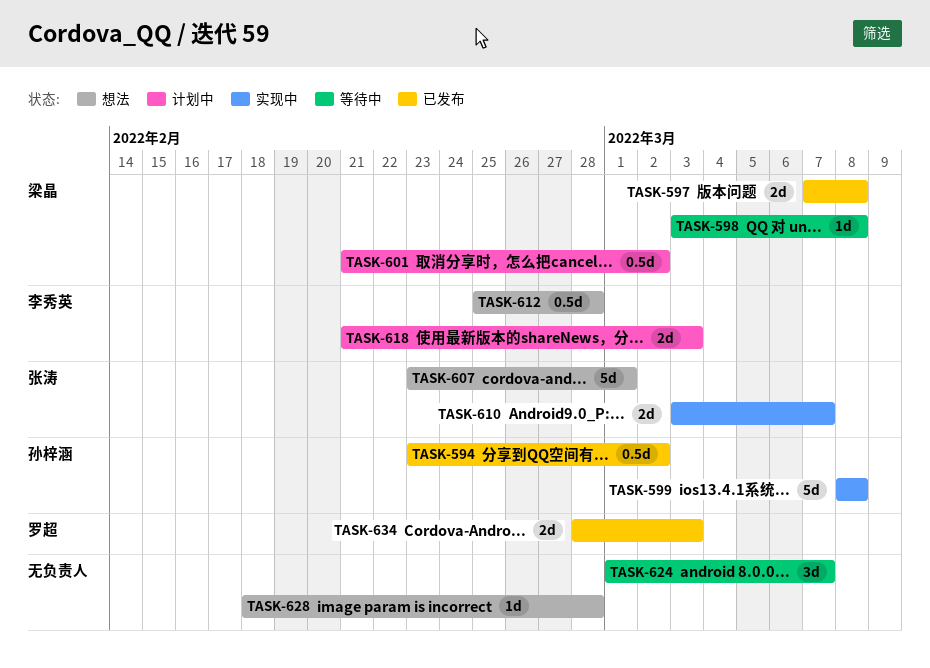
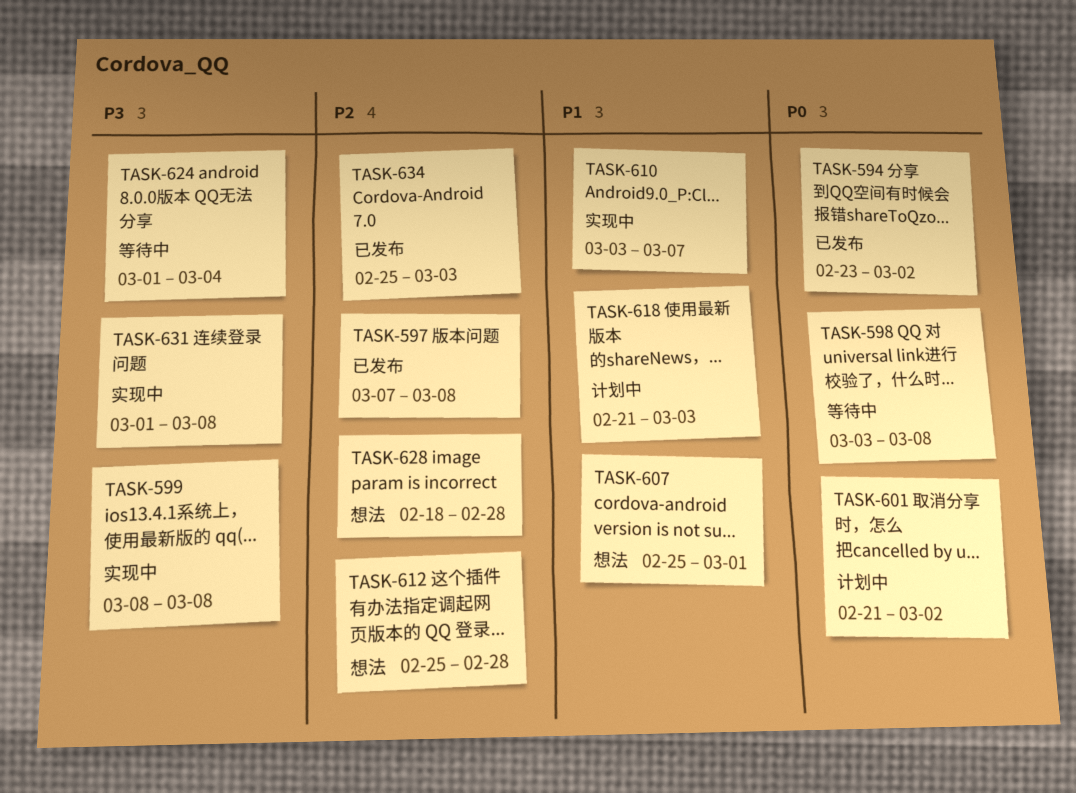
TASK-607, start: Feb 23 -> Feb 25
TASK-624, due: Mar 7 -> Mar 4
TASK-631: none -> present
TASK-634, start: Feb 28 -> Feb 25

